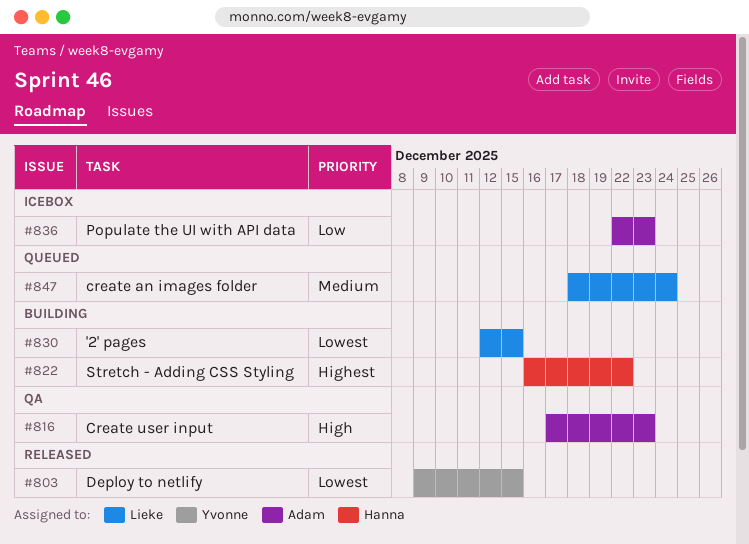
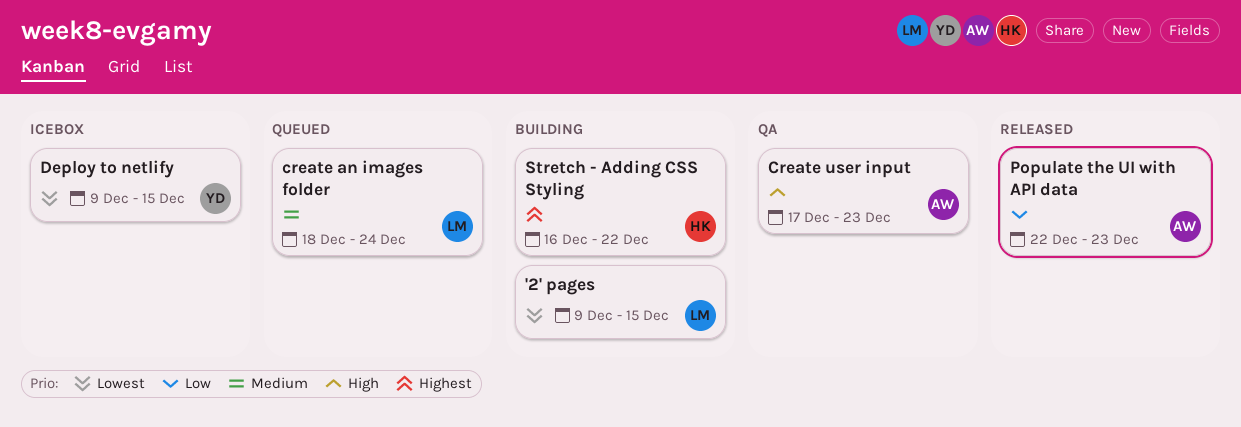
'2' pages, start: Dec 12 -> Dec 9
Deploy to netlify, status: Released -> Icebox
Populate the UI with API data, status: Icebox -> Released

